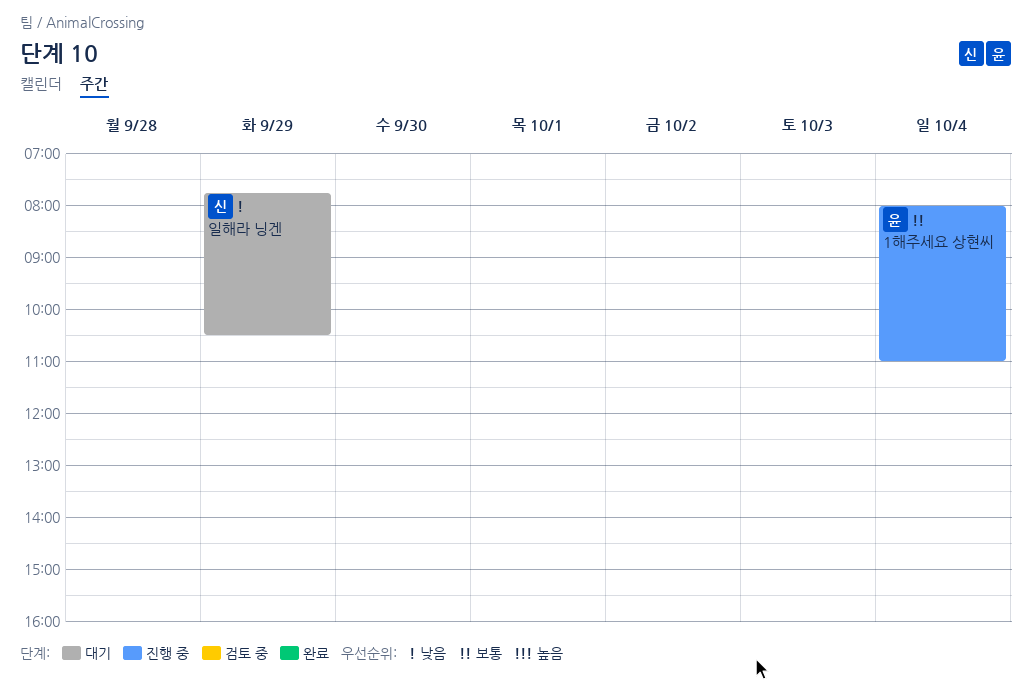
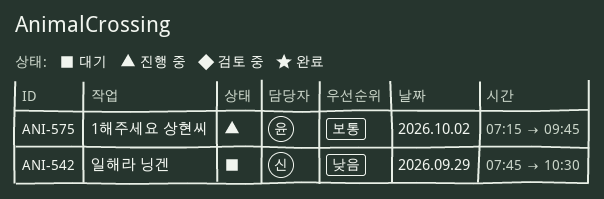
1해주세요 상현씨, day: Oct 4 -> Oct 2
1해주세요 상현씨, begins: 08:00 -> 07:15
1해주세요 상현씨, ends: 11:00 -> 09:45

